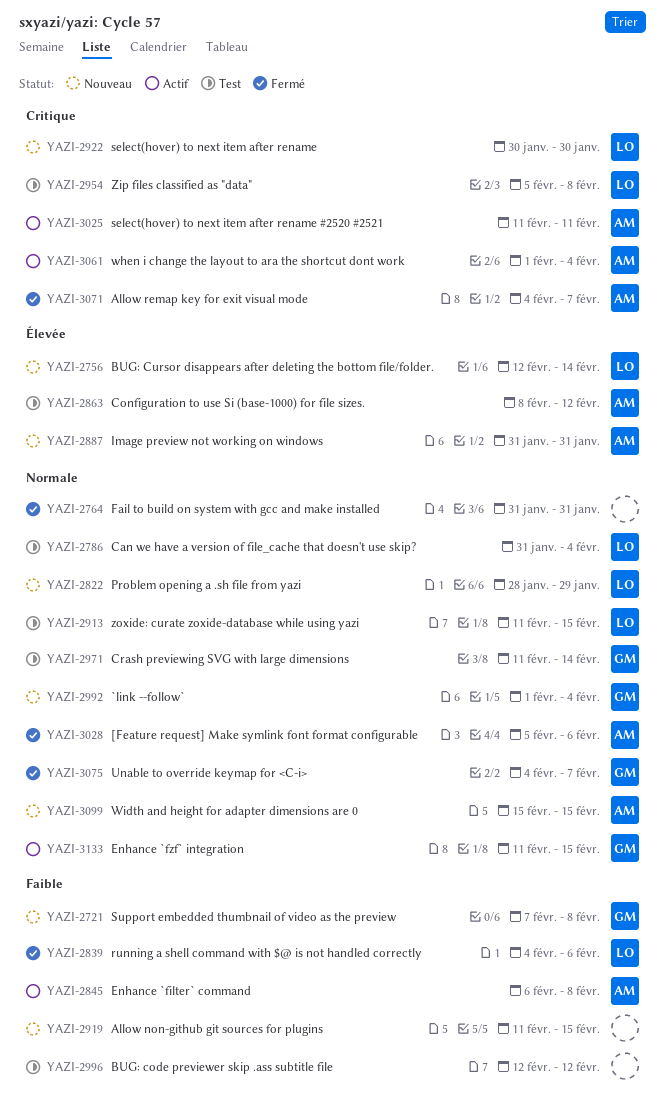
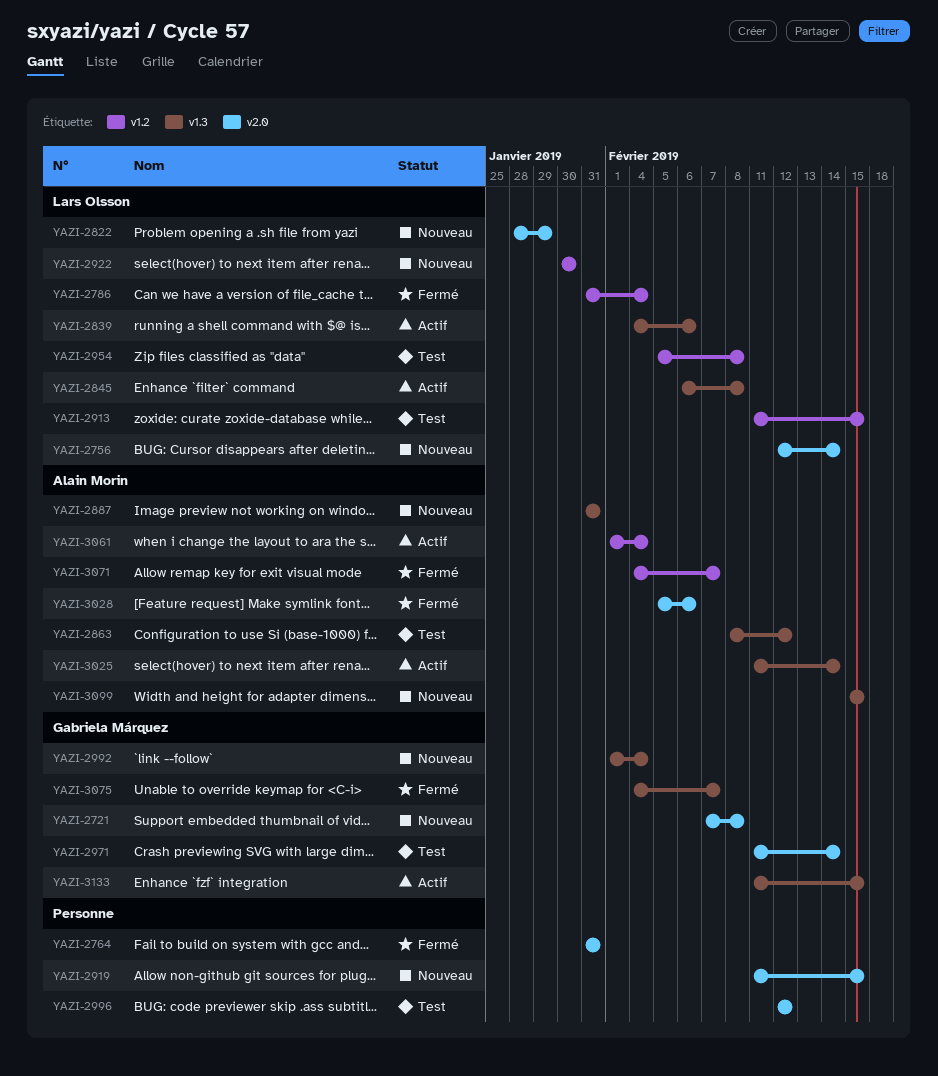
YAZI-2786, status: Test -> Fermé
YAZI-2839, status: Fermé -> Actif
YAZI-2845, owner: Alain Morin -> Lars Olsson
YAZI-3025, due: Feb 11 -> Feb 14

